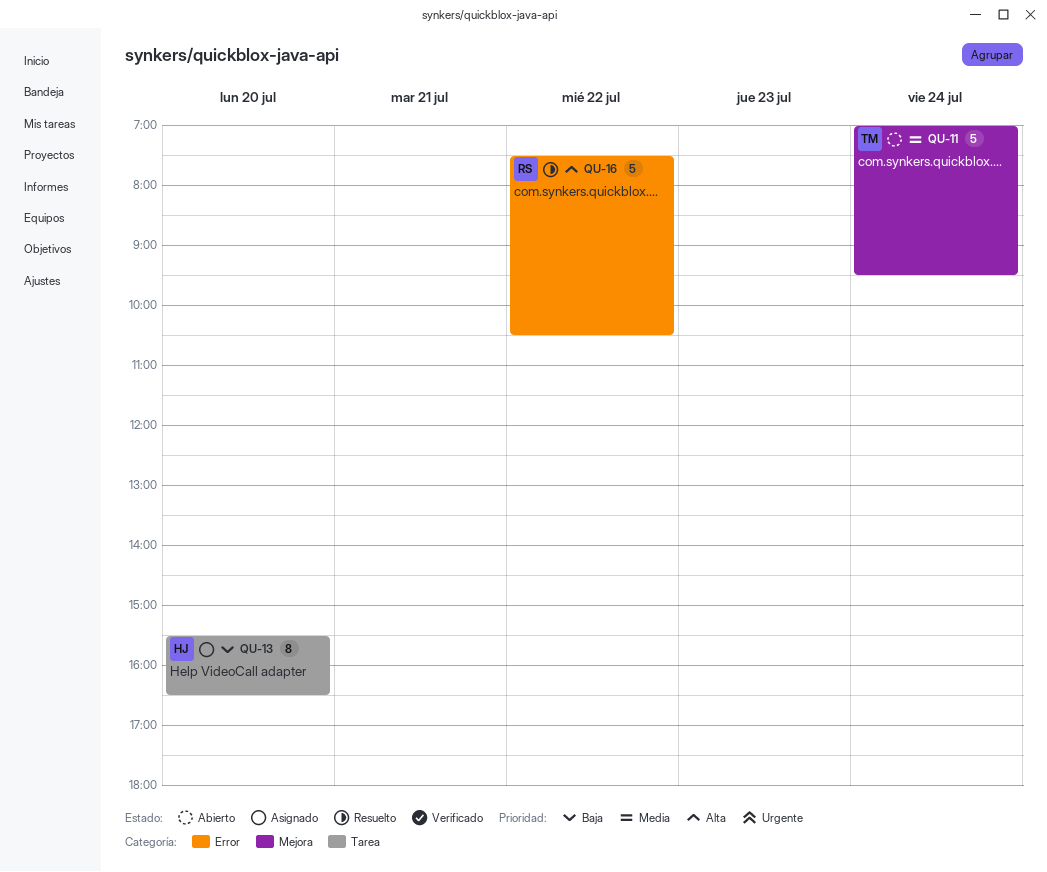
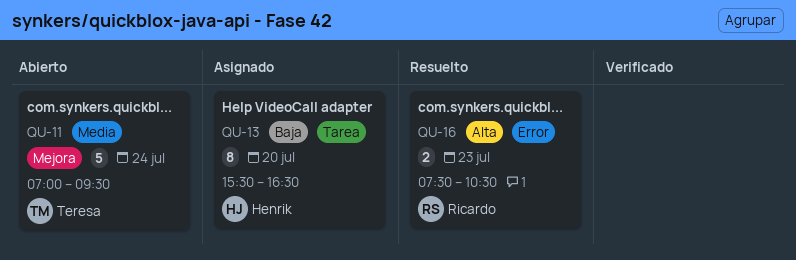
QU-16, estimate: 5 -> 2
QU-16, day: Jul 22 -> Jul 23

